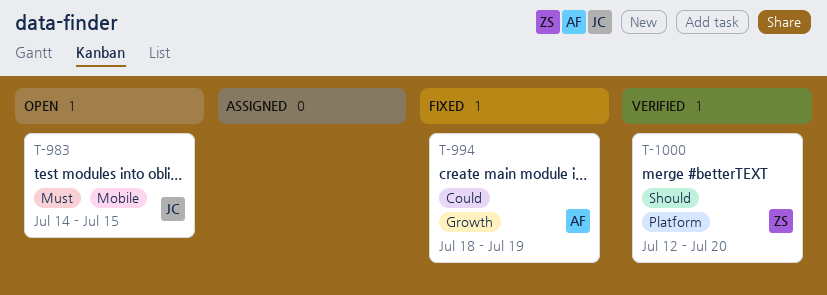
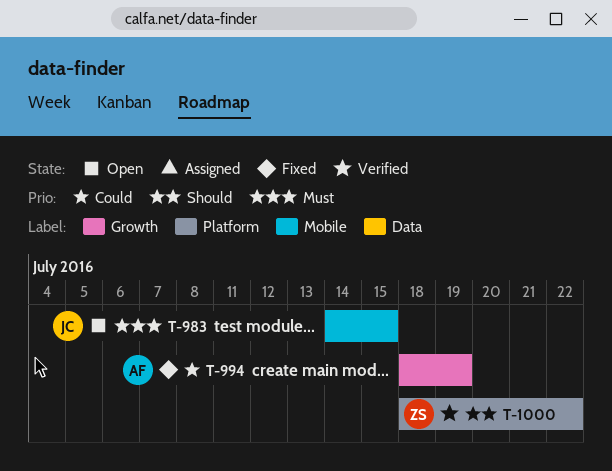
T-1000, start: Jul 12 -> Jul 18
T-1000, due: Jul 20 -> Jul 22

